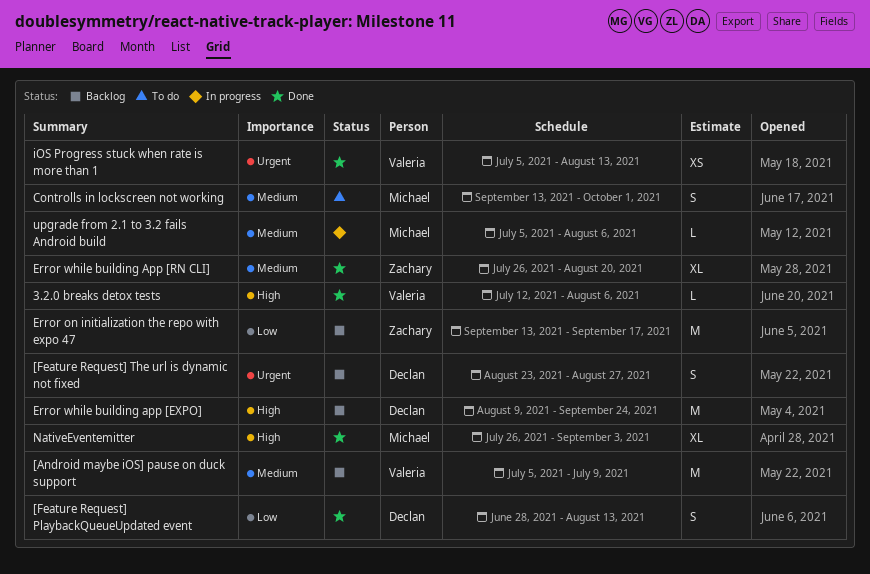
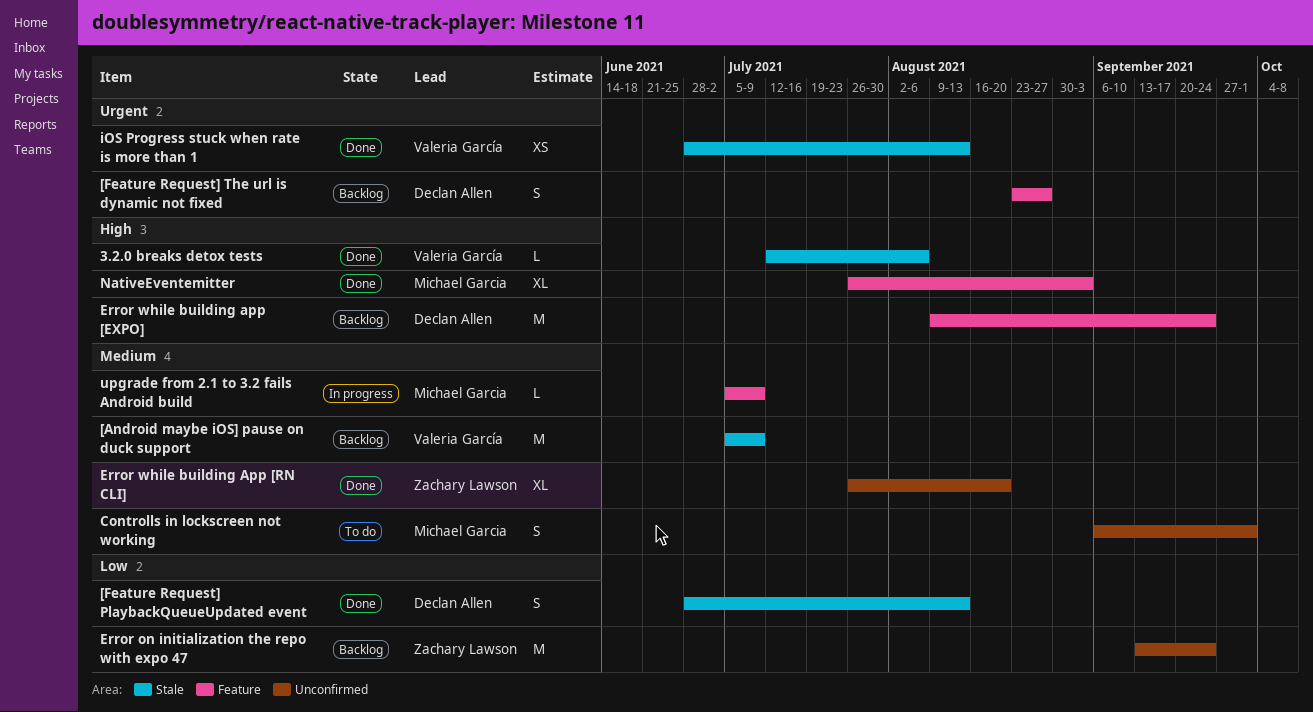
Controlls in lockscreen not working, start: Sep 13 -> Sep 6
Error on initialization the repo with expo 47, due: Sep 17 -> Sep 24
iOS Progress stuck when rate is more than 1, start: Jul 5 -> Jun 28
upgrade from 2.1 to 3.2 fails Android build, due: Aug 6 -> Jul 9

